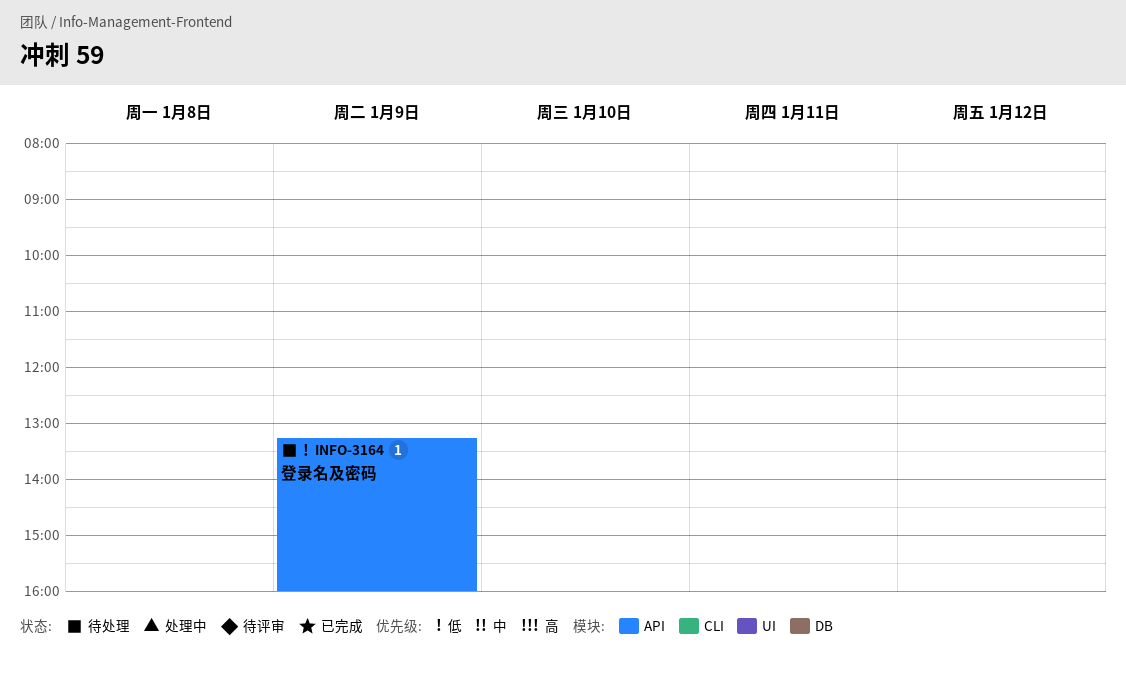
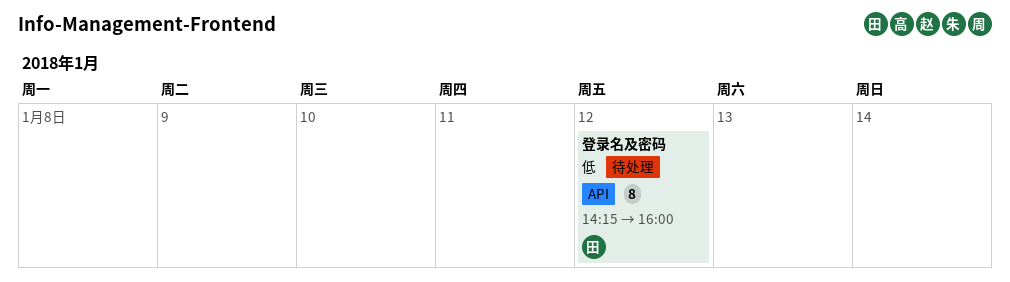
登录名及密码, estimate: 1 -> 8
登录名及密码, day: Jan 9 -> Jan 12
登录名及密码, begins: 13:15 -> 14:15

